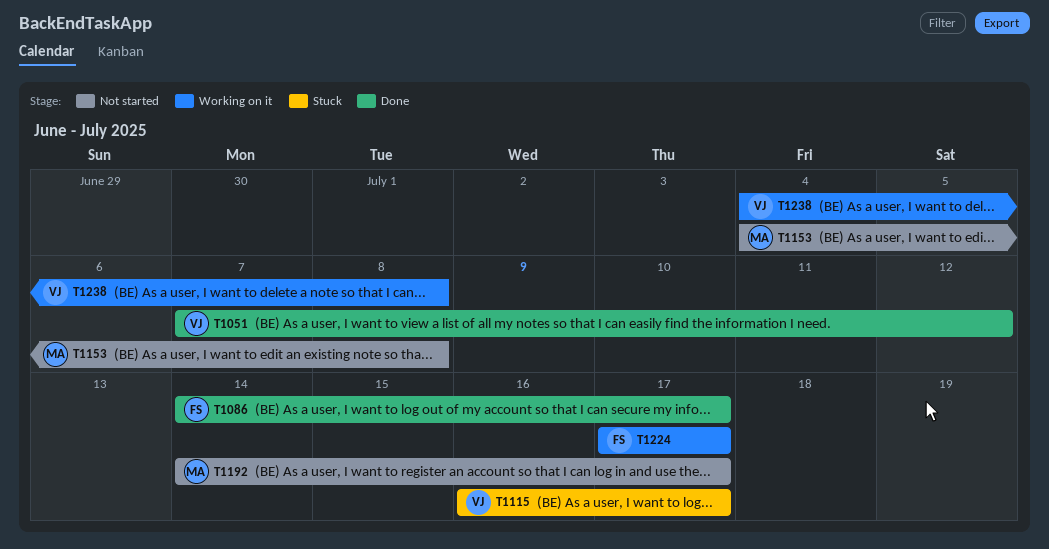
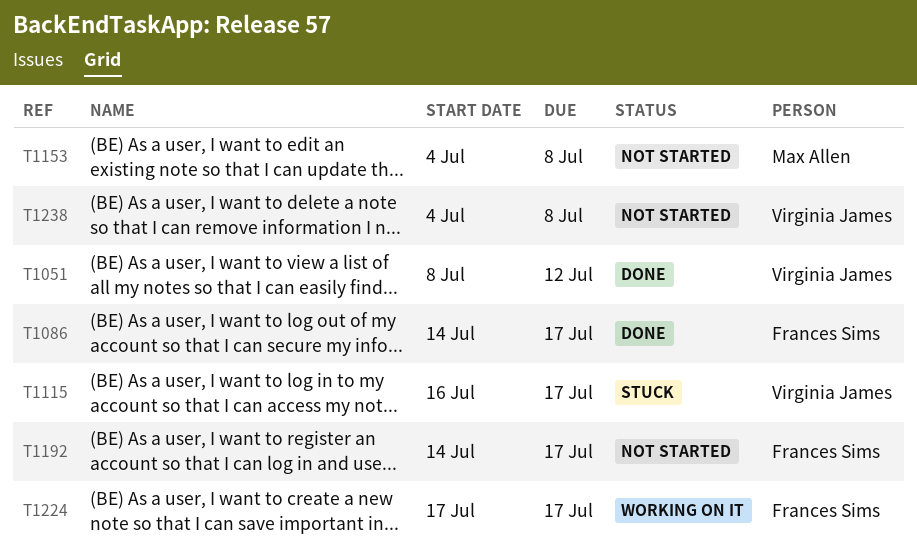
T1051, start: Jul 7 -> Jul 8
T1192, owner: Max Allen -> Frances Sims
T1238, status: Working on it -> Not started

